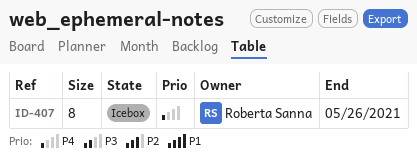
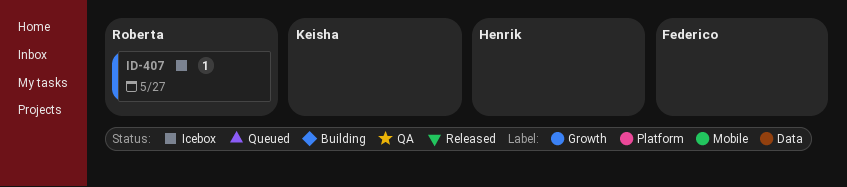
ID-407, estimate: 8 -> 1
ID-407, due: May 26 -> May 27

